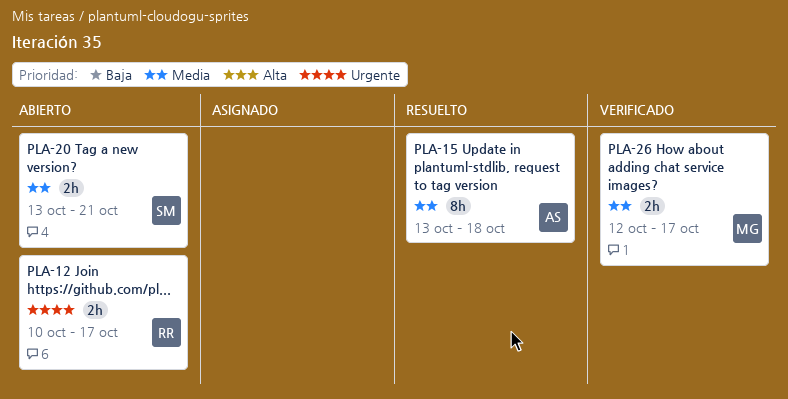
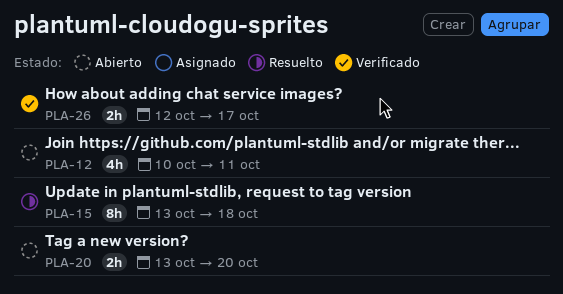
PLA-12, estimate: 2h -> 4h
PLA-12, due: Oct 17 -> Oct 11
PLA-20, due: Oct 21 -> Oct 20

